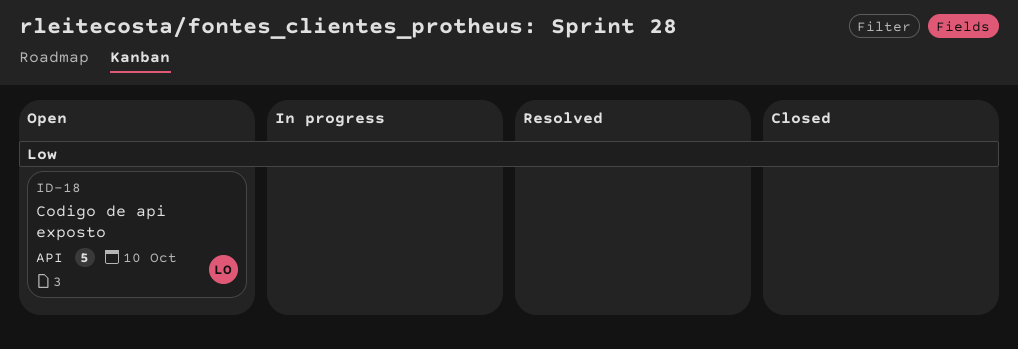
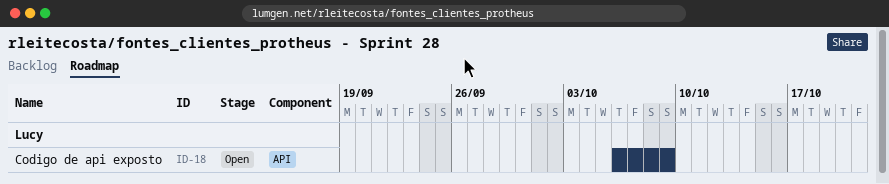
ID-18, due: Oct 10 -> Oct 9

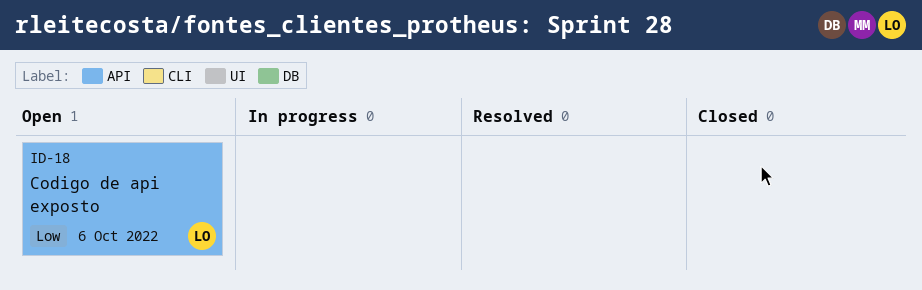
ID-18, due: Oct 9 -> Oct 6

